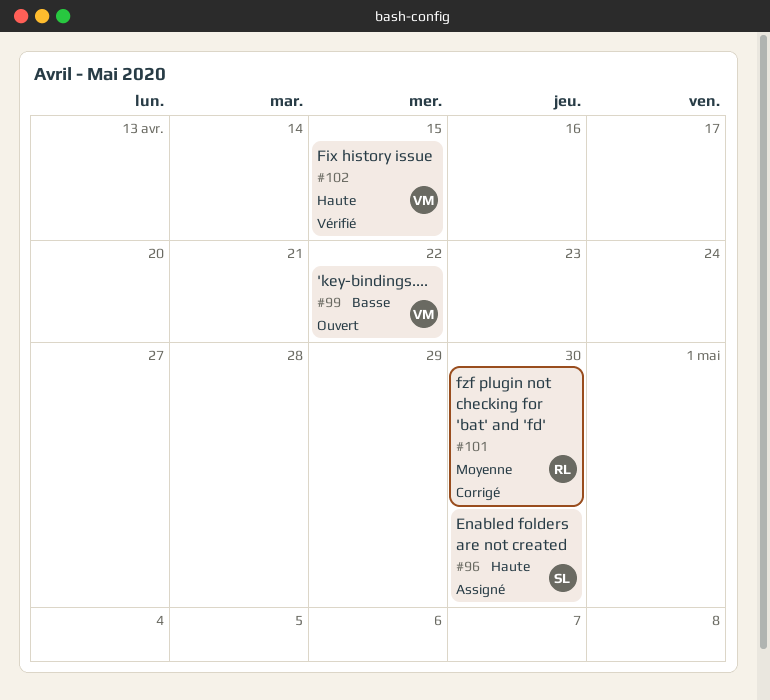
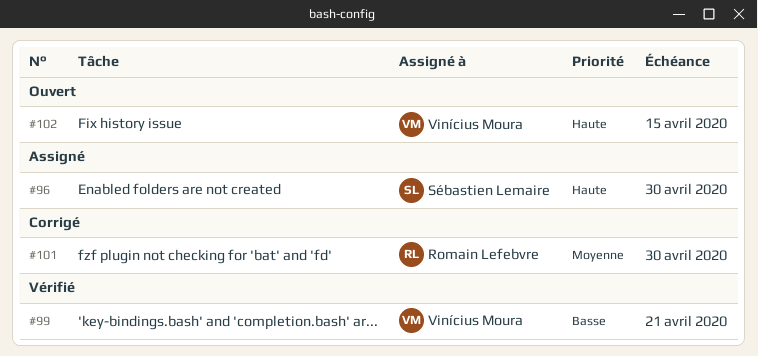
#99, status: Ouvert -> Vérifié
#99, due: Apr 22 -> Apr 21
#102, status: Vérifié -> Ouvert

